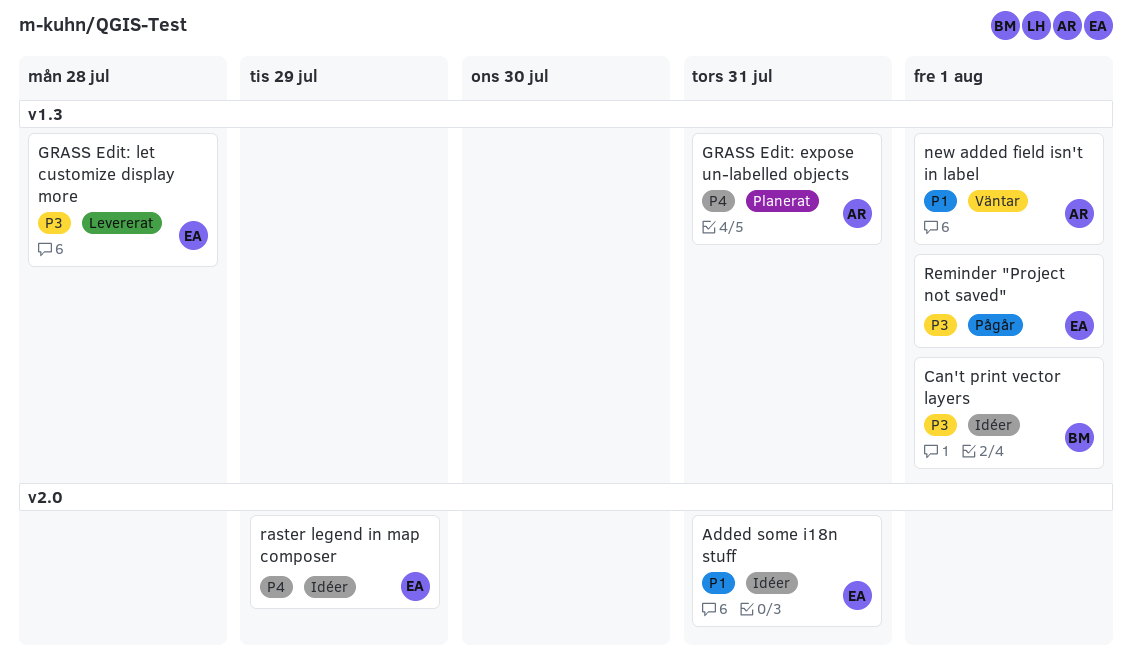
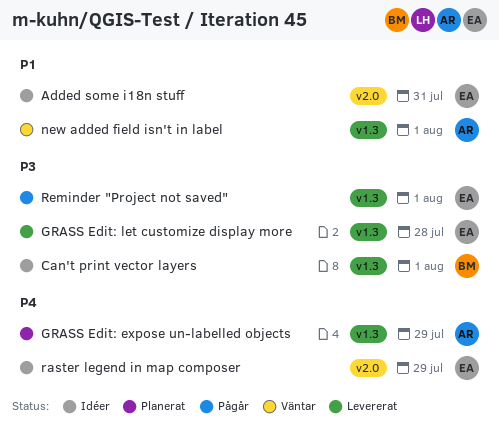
GRASS Edit: expose un-labelled objects, due: Jul 31 -> Jul 29

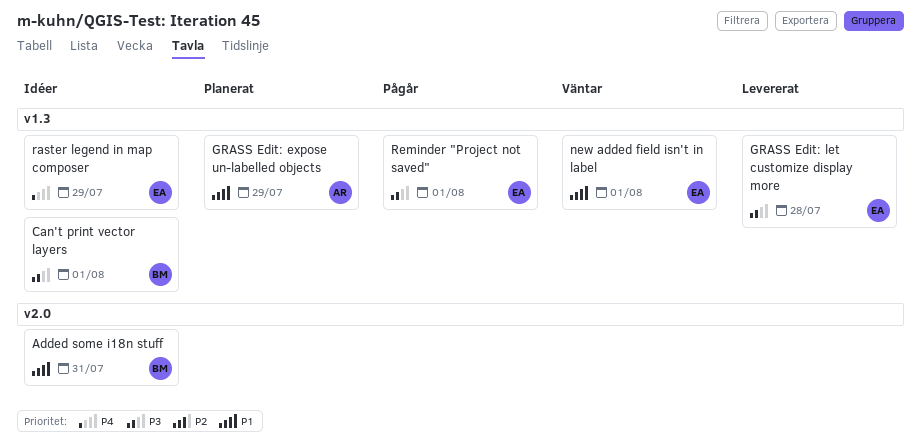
Added some i18n stuff, owner: EA -> BM
GRASS Edit: expose un-labelled objects, priority: P4 -> P1
new added field isn't in label, owner: AR -> EA
raster legend in map composer, label: v2.0 -> v1.3

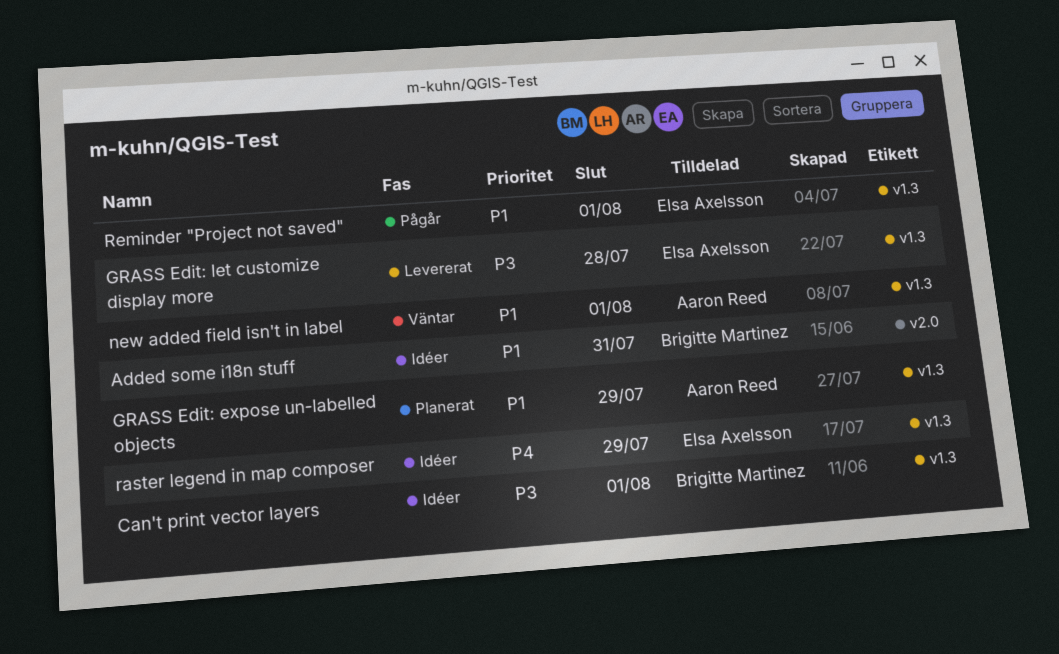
new added field isn't in label, owner: Elsa Axelsson -> Aaron Reed
Reminder "Project not saved", priority: P3 -> P1

